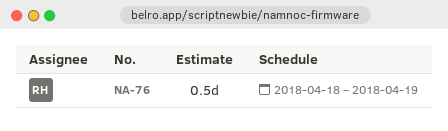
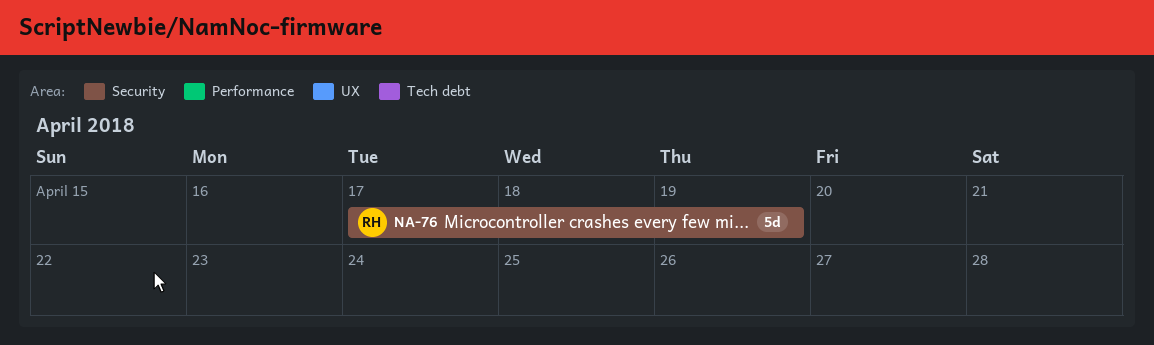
NA-76, estimate: 0.5d -> 5d
NA-76, start: Apr 18 -> Apr 17

